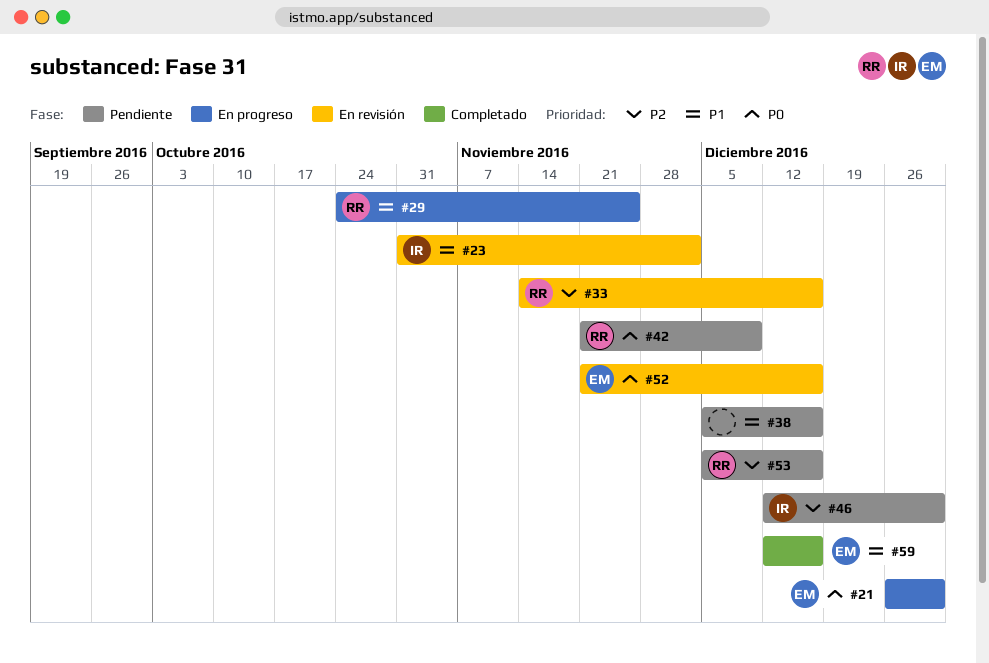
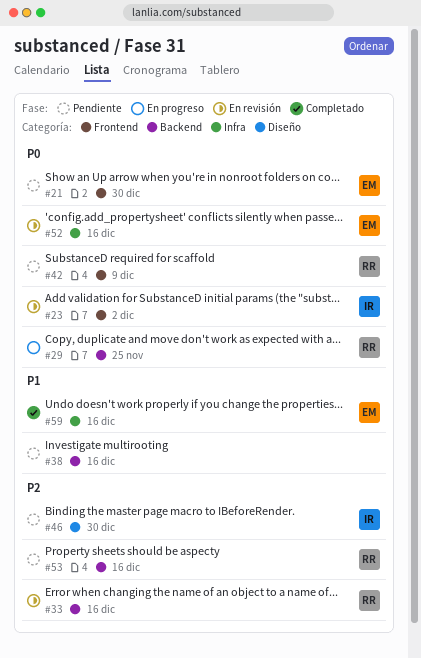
#21, status: En progreso -> Pendiente
#23, priority: P1 -> P0
#29, priority: P1 -> P0

